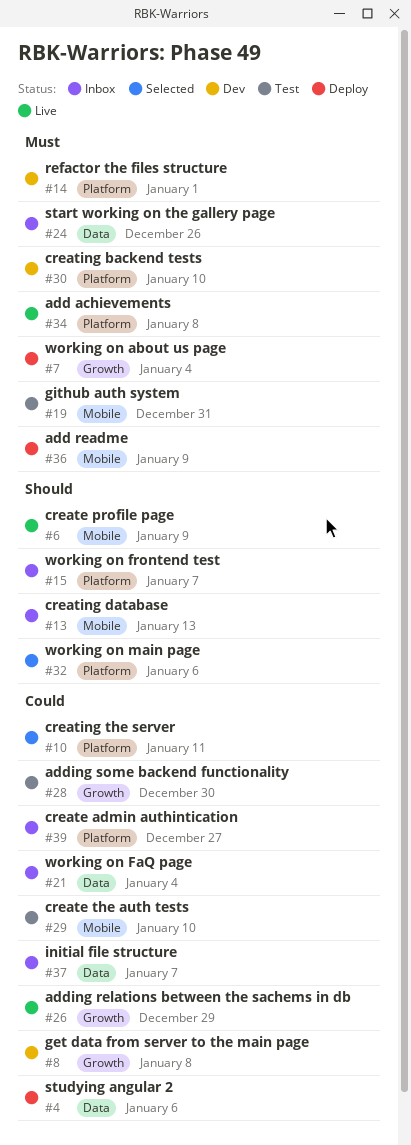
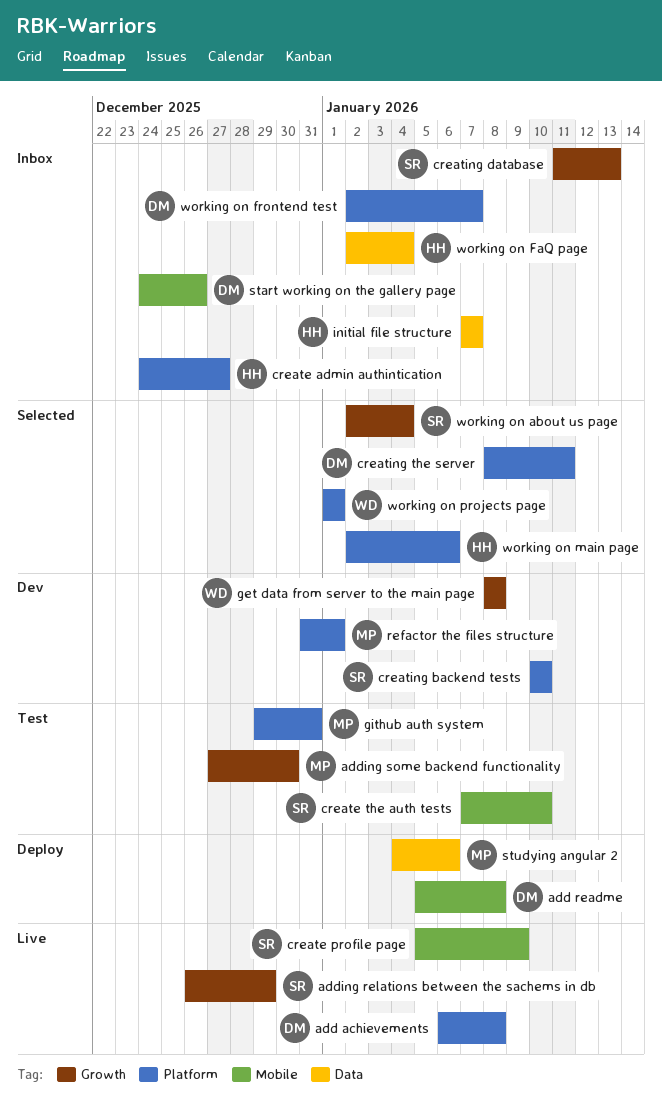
add readme, due: Jan 9 -> Jan 8
creating database, label: Mobile -> Growth
github auth system, label: Mobile -> Platform
start working on the gallery page, label: Data -> Mobile
working on about us page, status: Deploy -> Selected
working on projects page: none -> present

